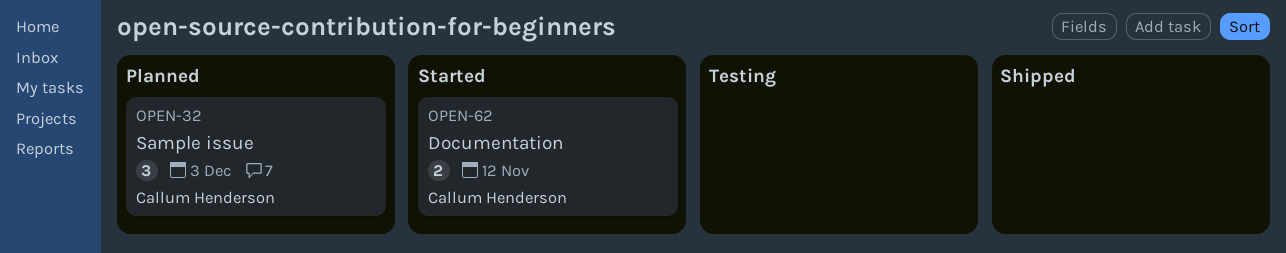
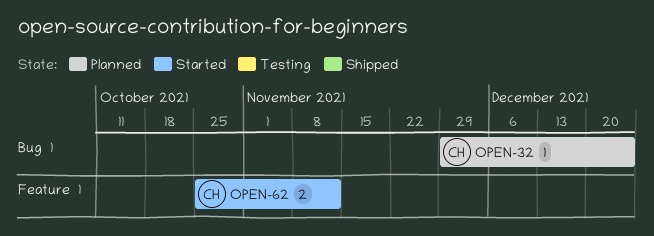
OPEN-32, estimate: 3 -> 1
OPEN-32, due: Dec 3 -> Dec 24

